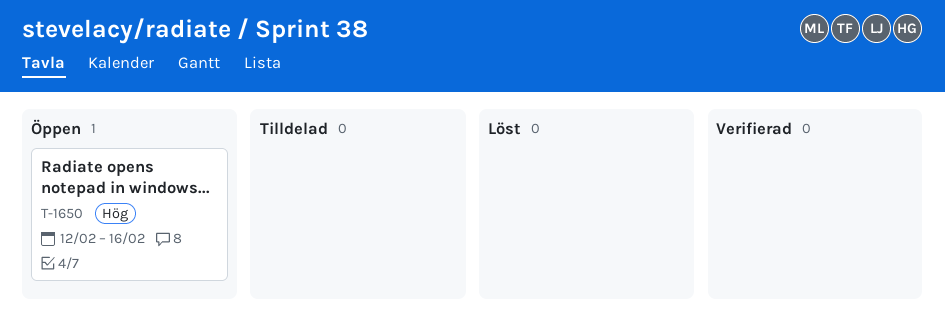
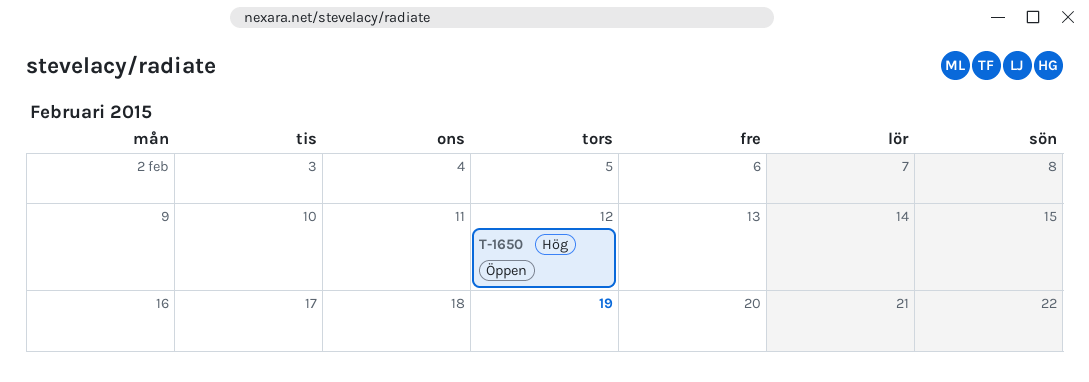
T-1650, due: Feb 16 -> Feb 12

